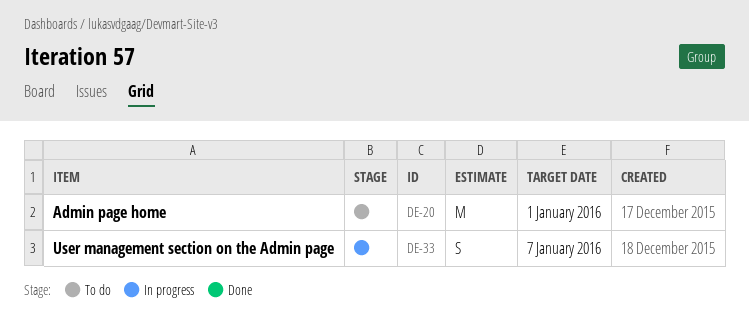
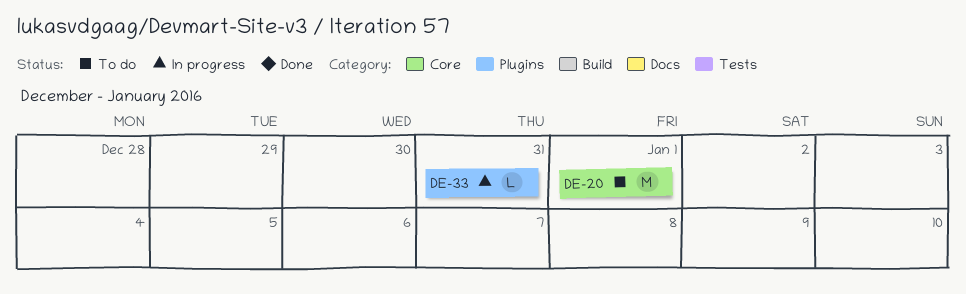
DE-33, estimate: S -> L
DE-33, due: Jan 7 -> Dec 31

